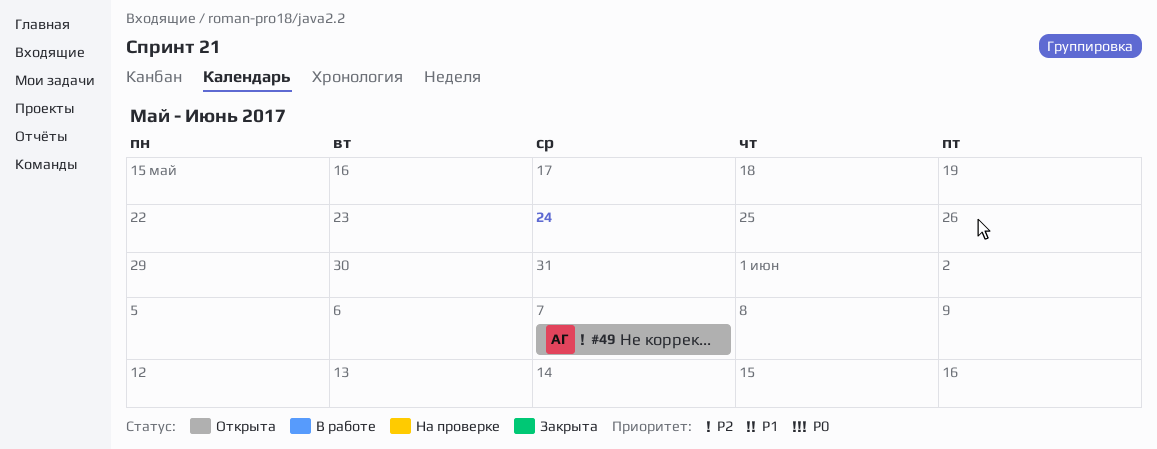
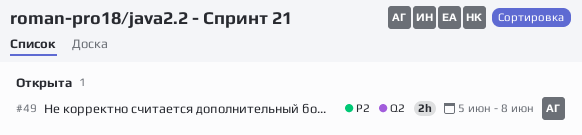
#49, start: Jun 7 -> Jun 5
#49, due: Jun 7 -> Jun 8

